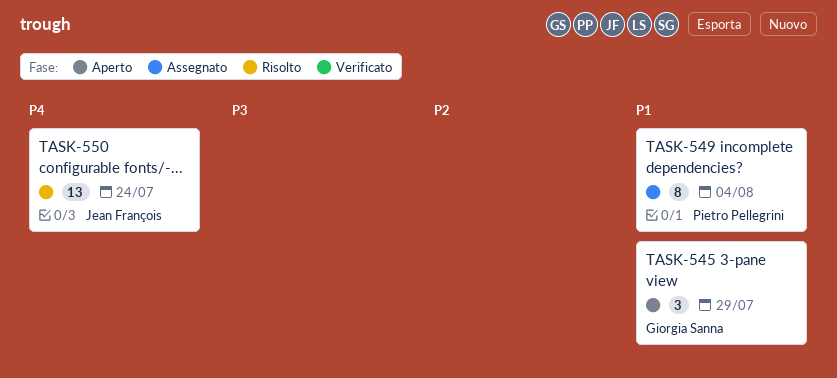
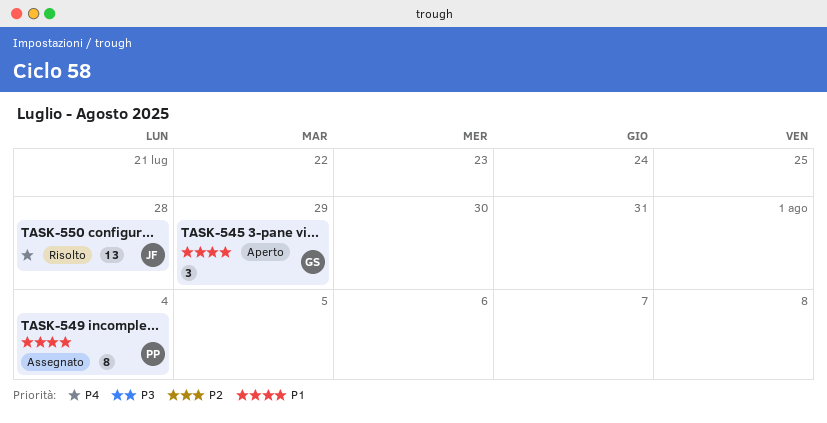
TASK-550, due: Jul 24 -> Jul 28

